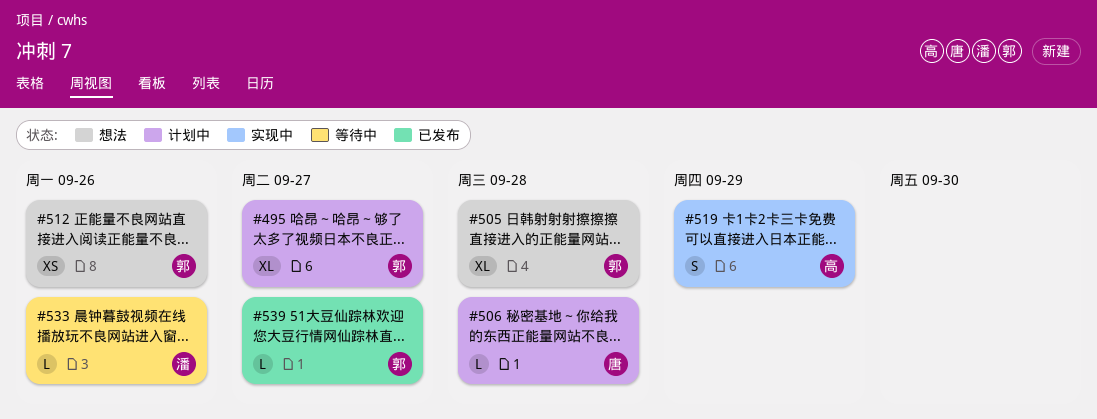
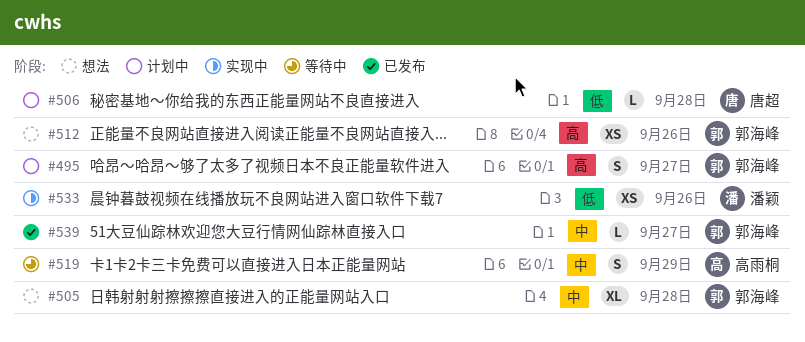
#495, estimate: XL -> S
#519, status: 实现中 -> 等待中
#533, status: 等待中 -> 实现中
#533, estimate: L -> XS

